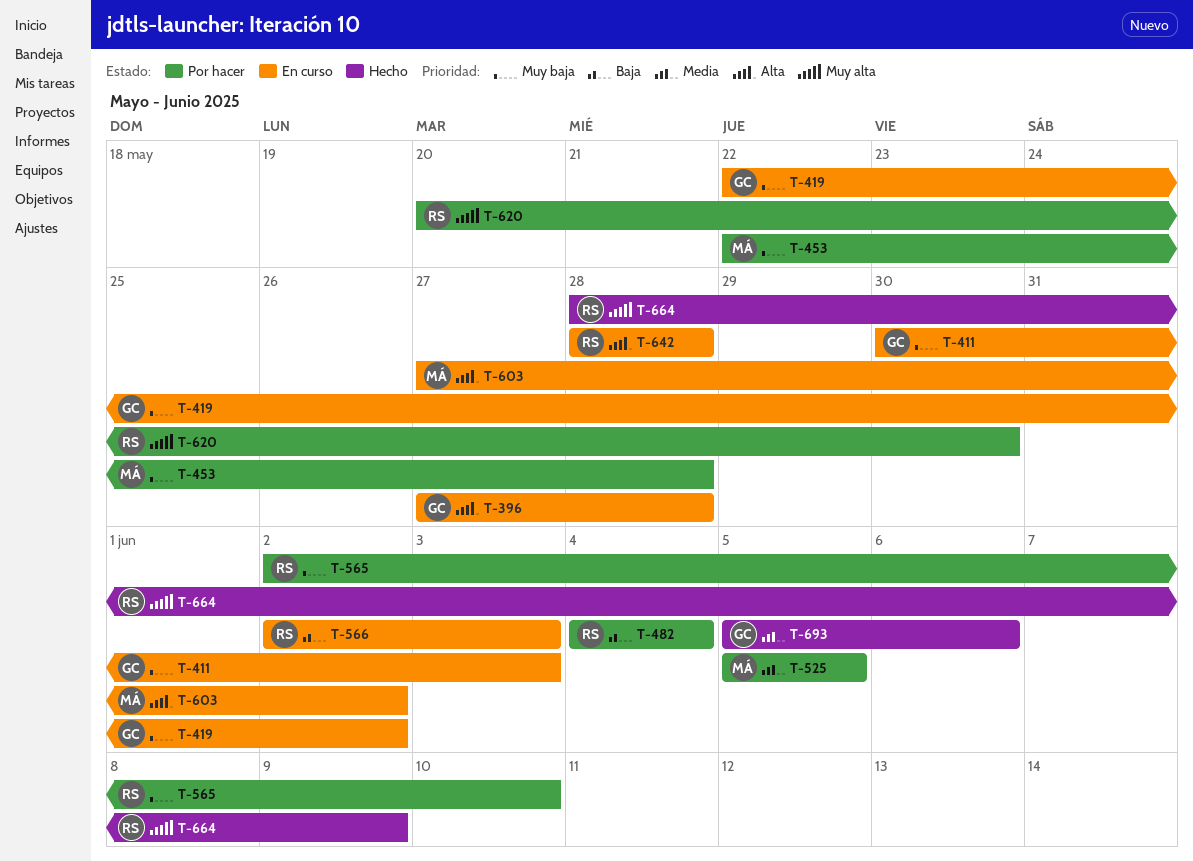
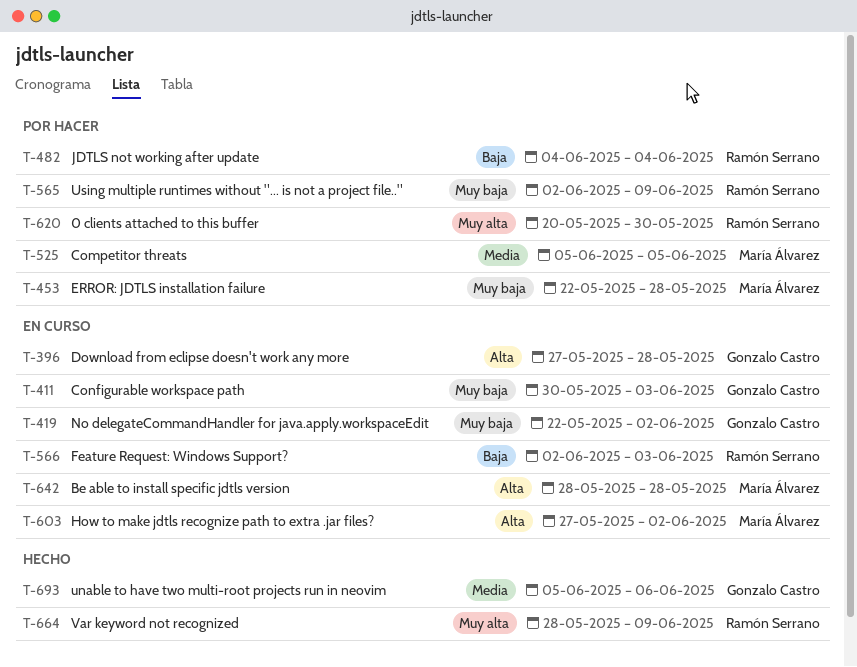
T-565, due: Jun 10 -> Jun 9
T-642, owner: Ramón Serrano -> María Álvarez

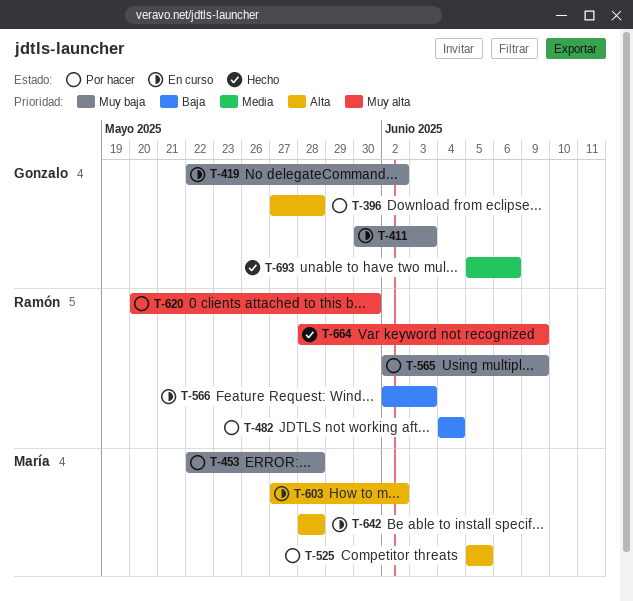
T-396, status: En curso -> Por hacer
T-525, priority: Media -> Alta

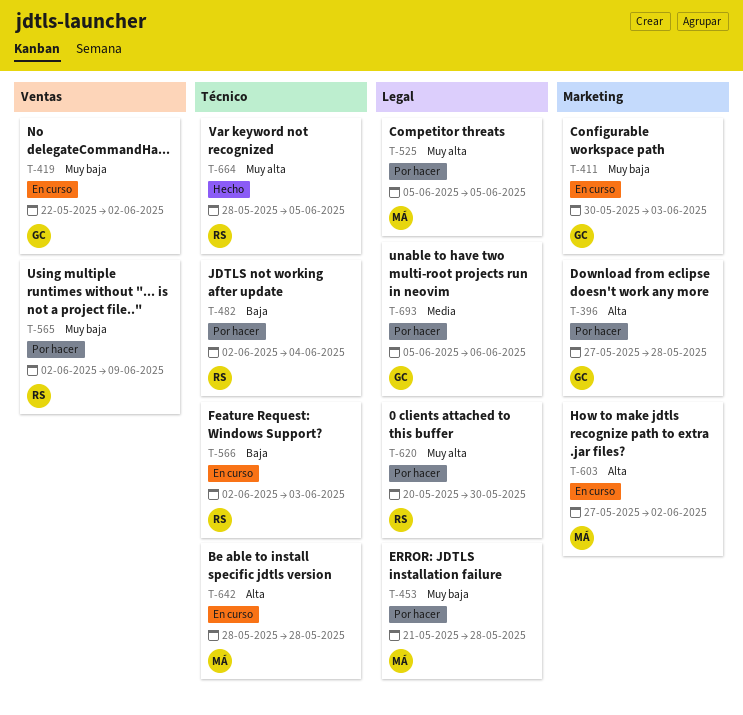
T-453, start: May 22 -> May 21
T-482, start: Jun 4 -> Jun 2
T-525, priority: Alta -> Muy alta
T-664, due: Jun 9 -> Jun 5
T-693, status: Hecho -> Por hacer

